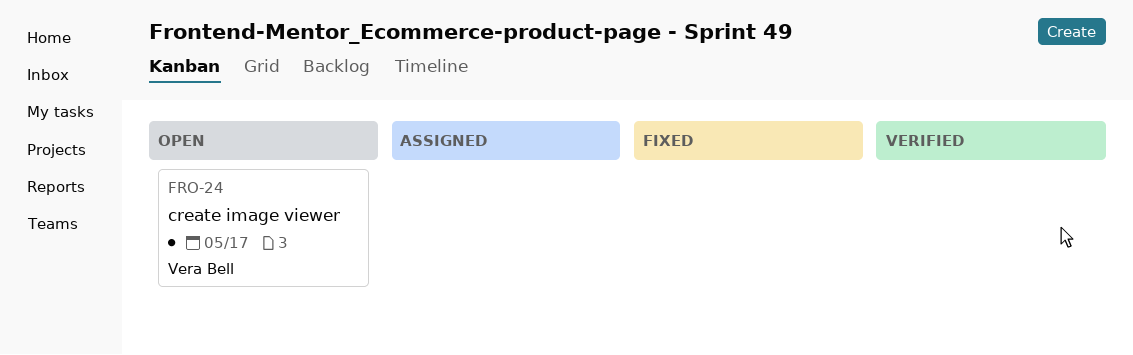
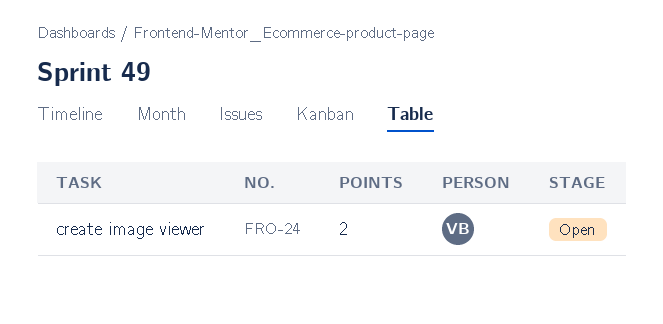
FRO-24, estimate: 1 -> 2

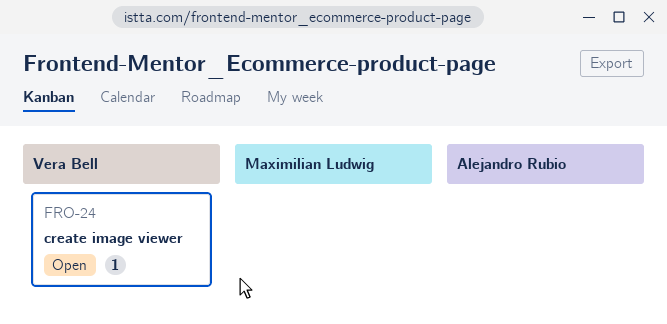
FRO-24, estimate: 2 -> 1

